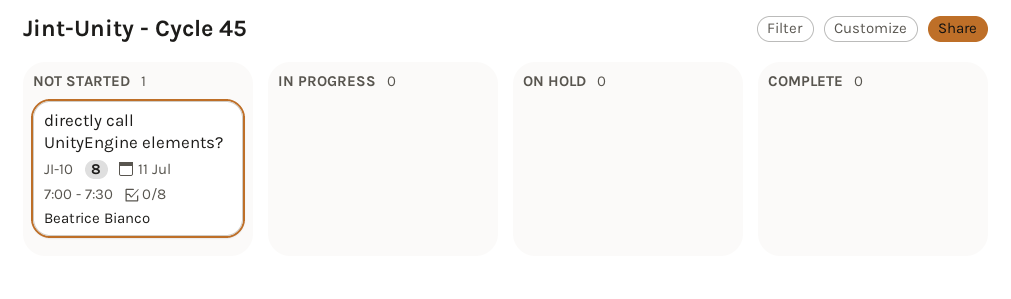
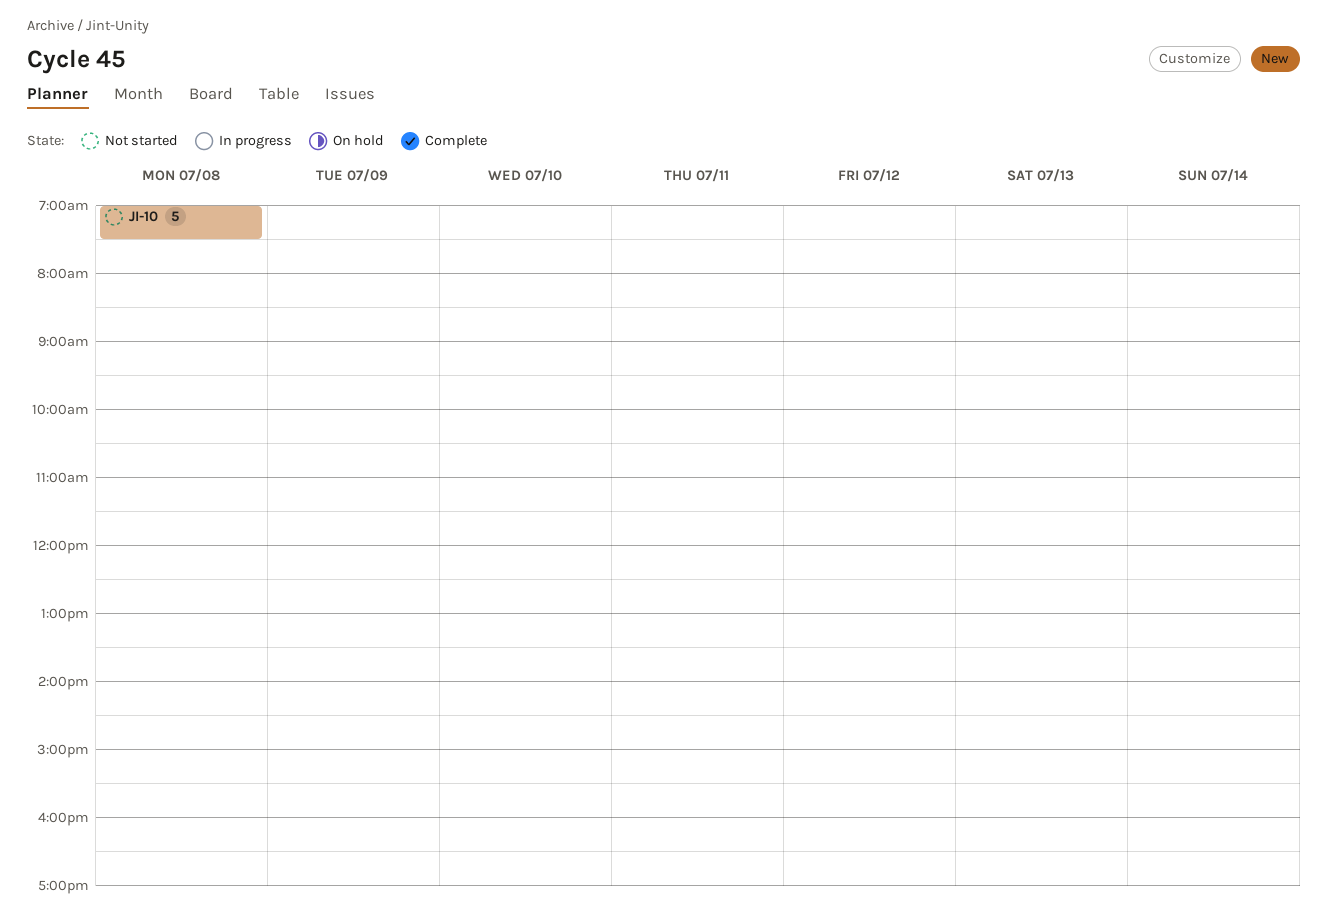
JI-10, estimate: 8 -> 5
JI-10, day: Jul 11 -> Jul 8

